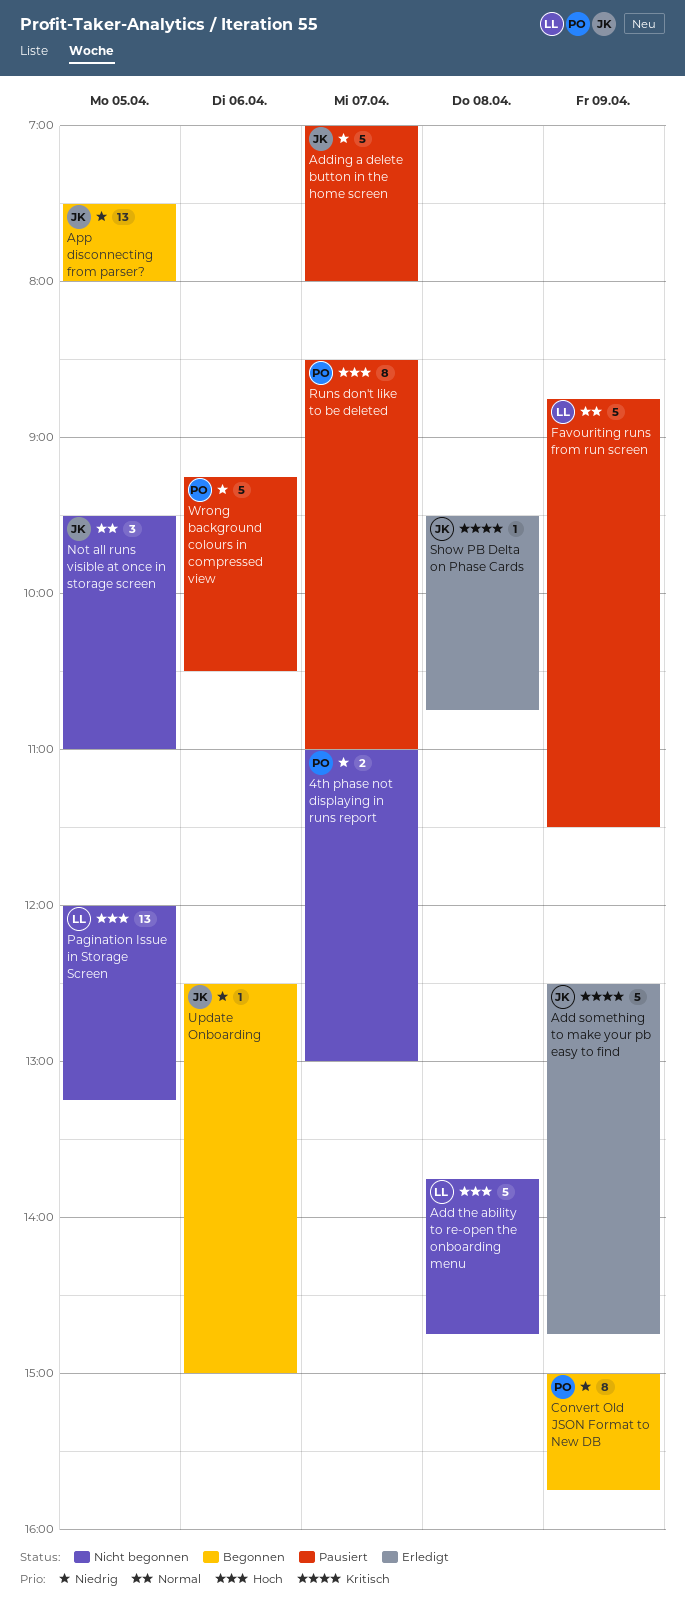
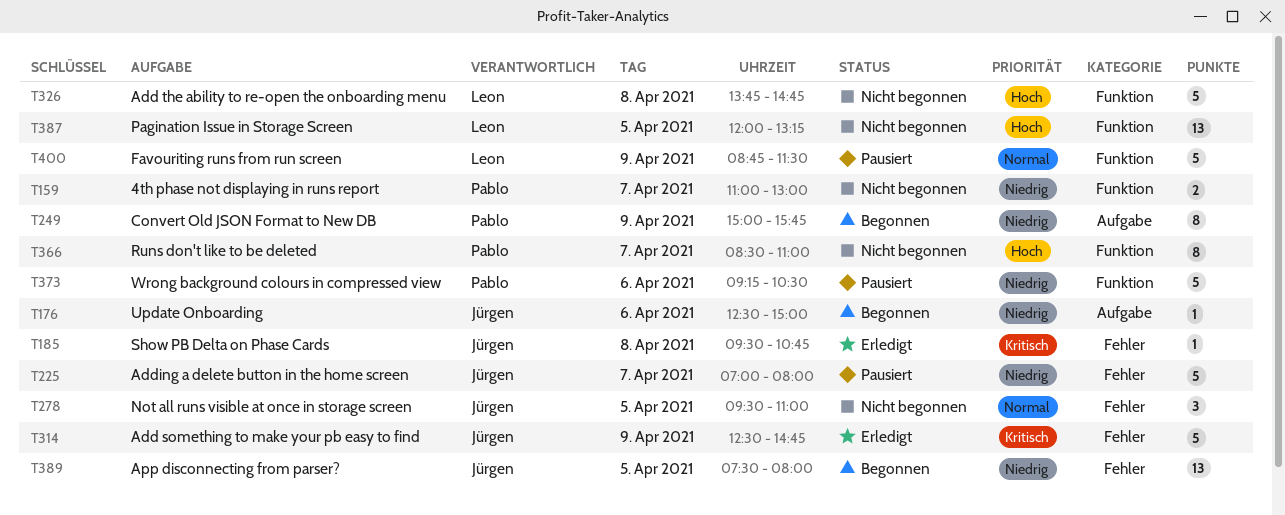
Runs don't like to be deleted, status: Pausiert -> Nicht begonnen

